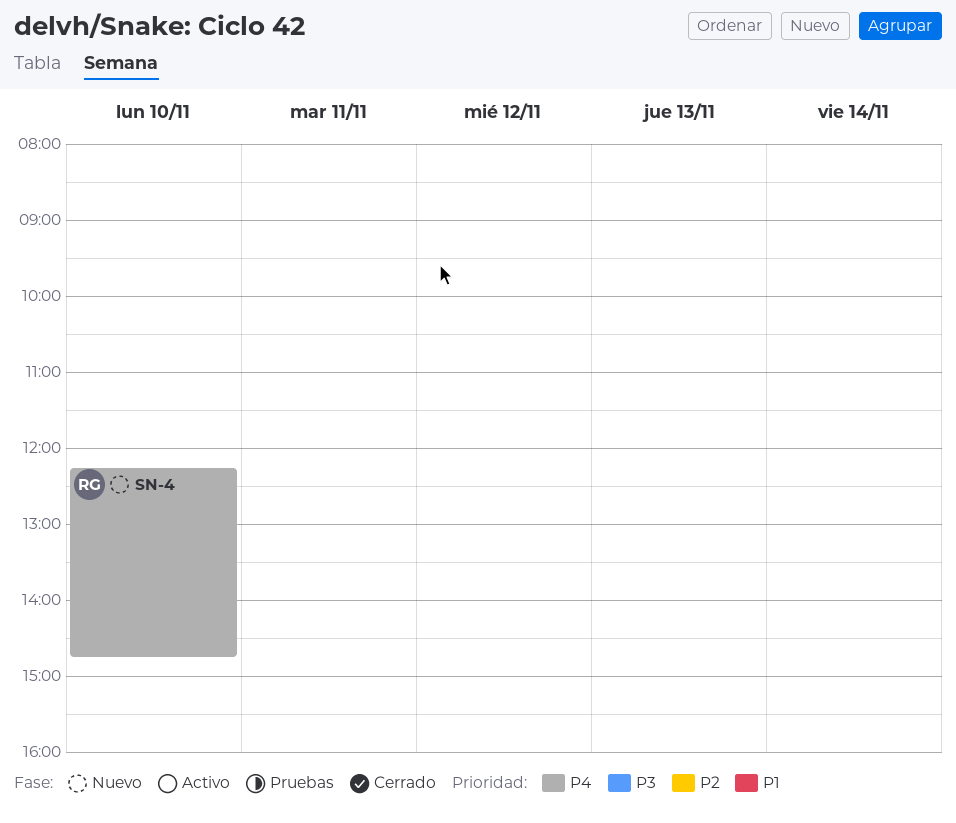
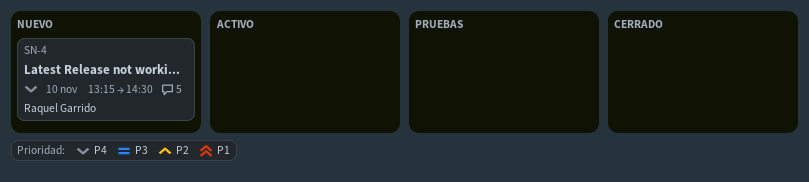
SN-4, begins: 12:15 -> 13:15
SN-4, ends: 14:45 -> 14:30

